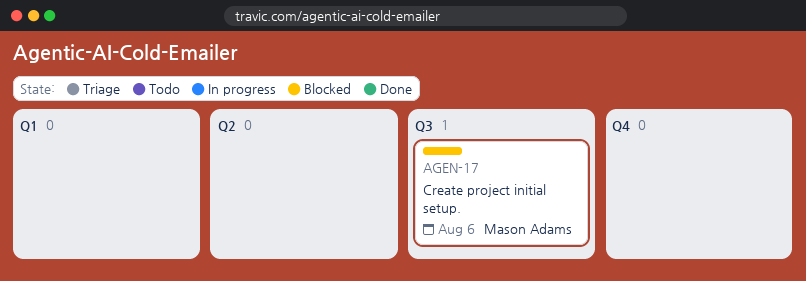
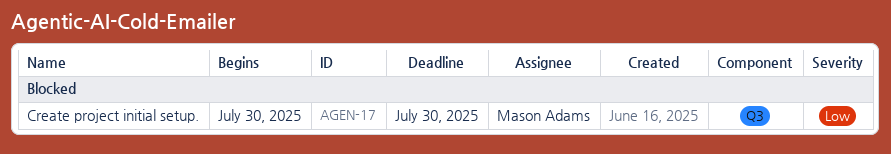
AGEN-17, due: Aug 6 -> Jul 30

